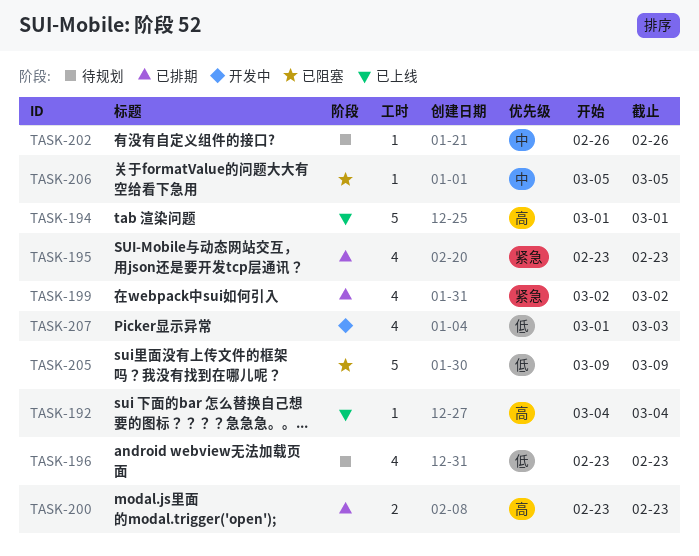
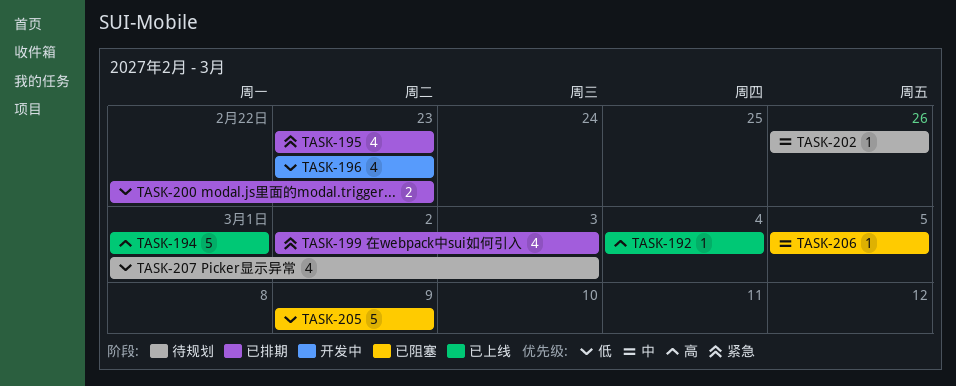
TASK-196, status: 待规划 -> 开发中
TASK-199, due: Mar 2 -> Mar 3
TASK-200, priority: 高 -> 低
TASK-200, start: Feb 23 -> Feb 22
TASK-207, status: 开发中 -> 待规划

